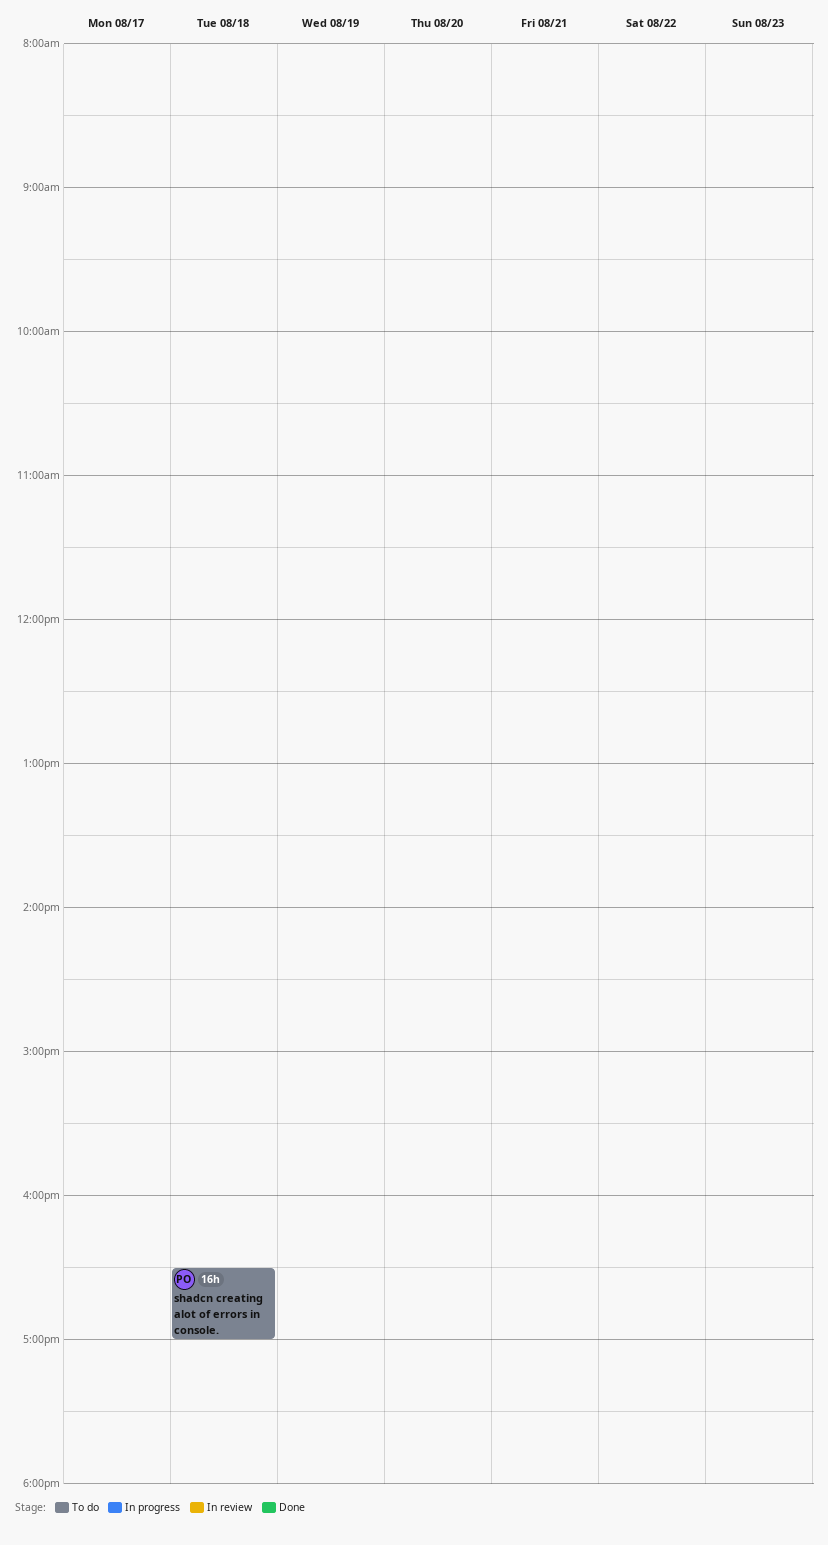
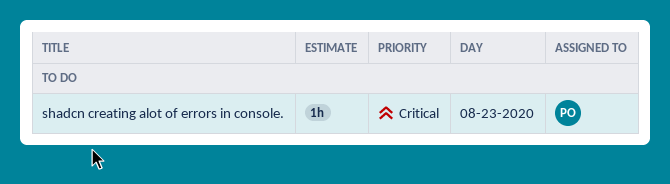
shadcn creating alot of errors in console., estimate: 16h -> 1h
shadcn creating alot of errors in console., day: Aug 18 -> Aug 23

